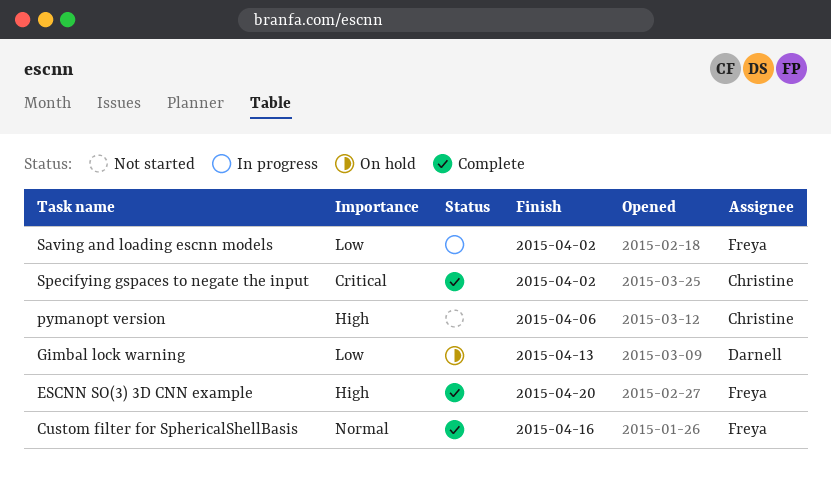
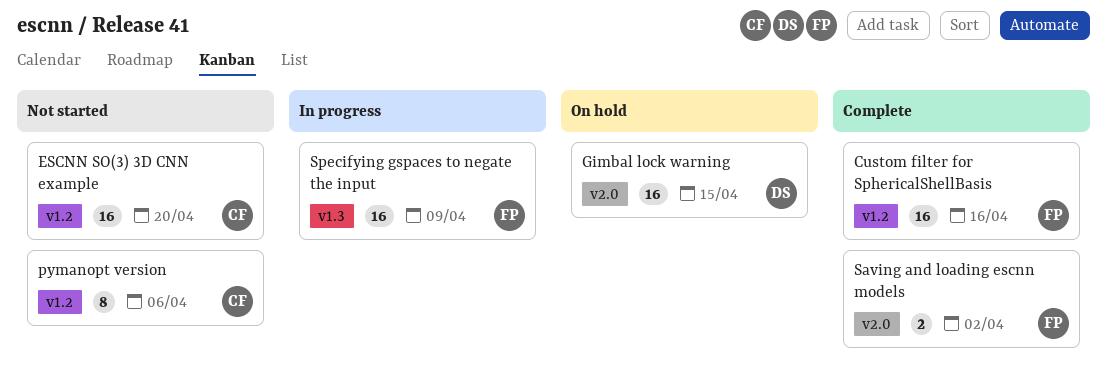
ESCNN SO(3) 3D CNN example, status: Complete -> Not started
ESCNN SO(3) 3D CNN example, owner: Freya -> Christine
Gimbal lock warning, due: Apr 13 -> Apr 15
Saving and loading escnn models, status: In progress -> Complete
Specifying gspaces to negate the input, status: Complete -> In progress
Specifying gspaces to negate the input, owner: Christine -> Freya
Specifying gspaces to negate the input, due: Apr 2 -> Apr 9

